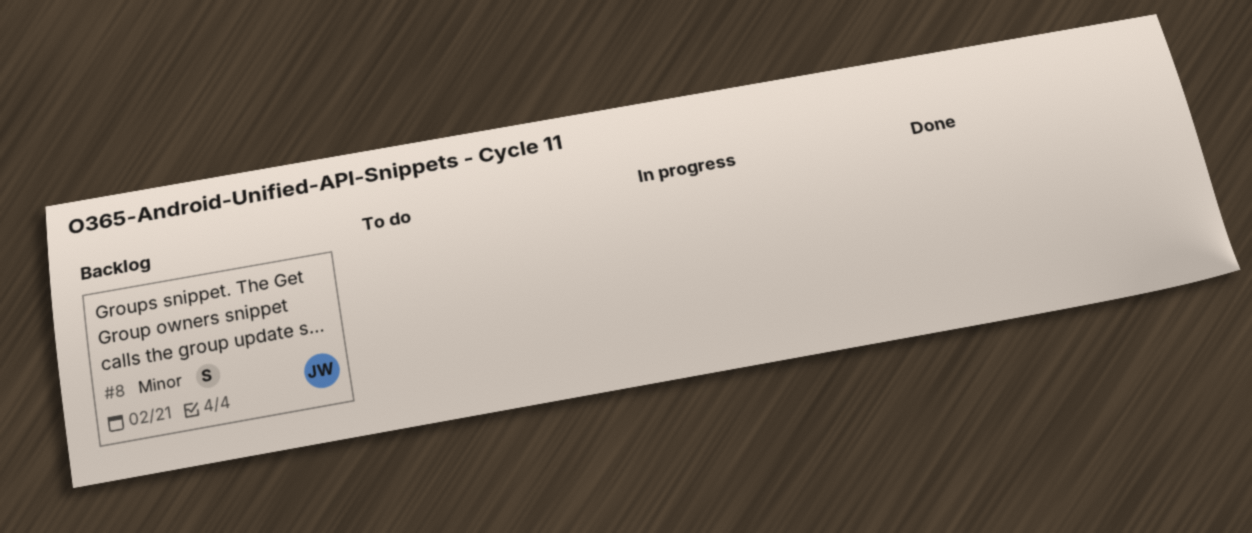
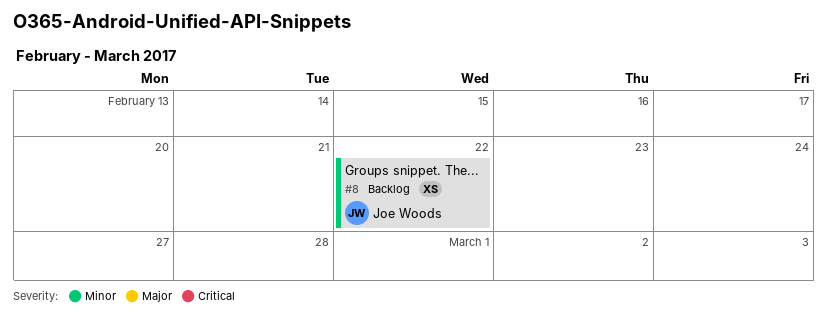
#8, estimate: S -> XS
#8, due: Feb 21 -> Feb 22

